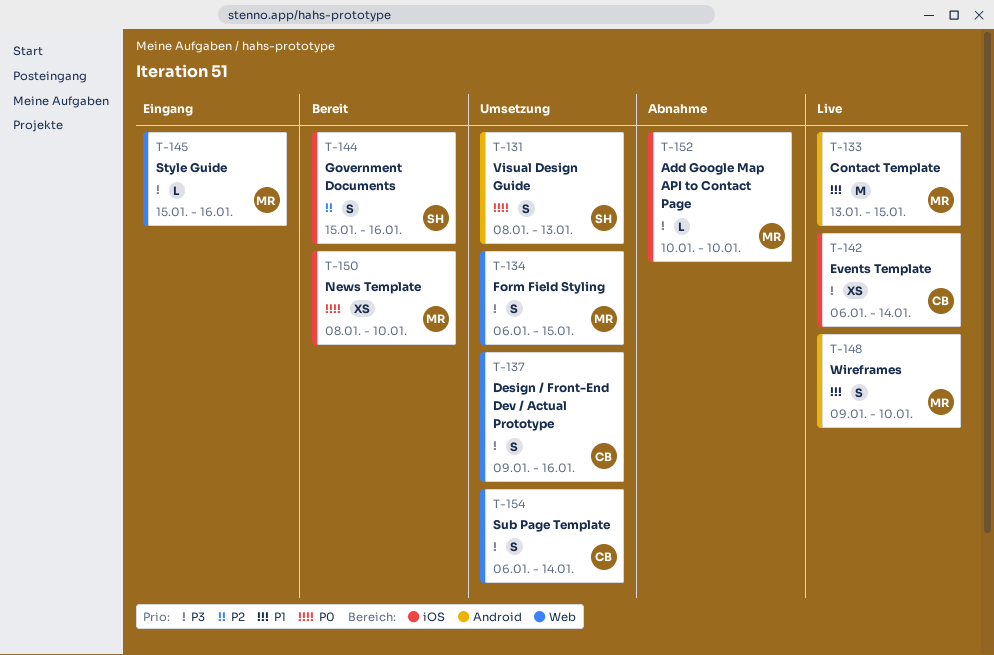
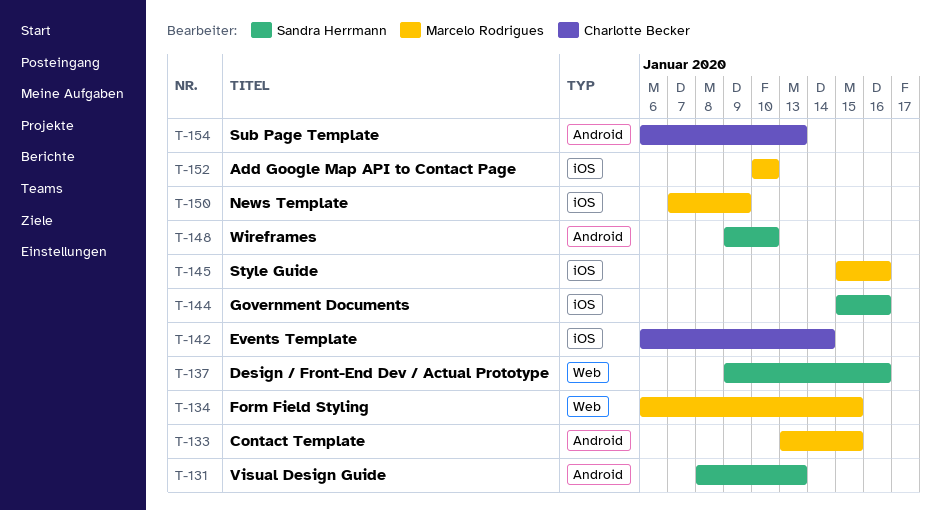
T-137, owner: Charlotte Becker -> Sandra Herrmann
T-145, label: Web -> iOS
T-148, owner: Marcelo Rodrigues -> Sandra Herrmann
T-150, start: Jan 8 -> Jan 7
T-150, due: Jan 10 -> Jan 9
T-154, label: Web -> Android
T-154, due: Jan 14 -> Jan 13

